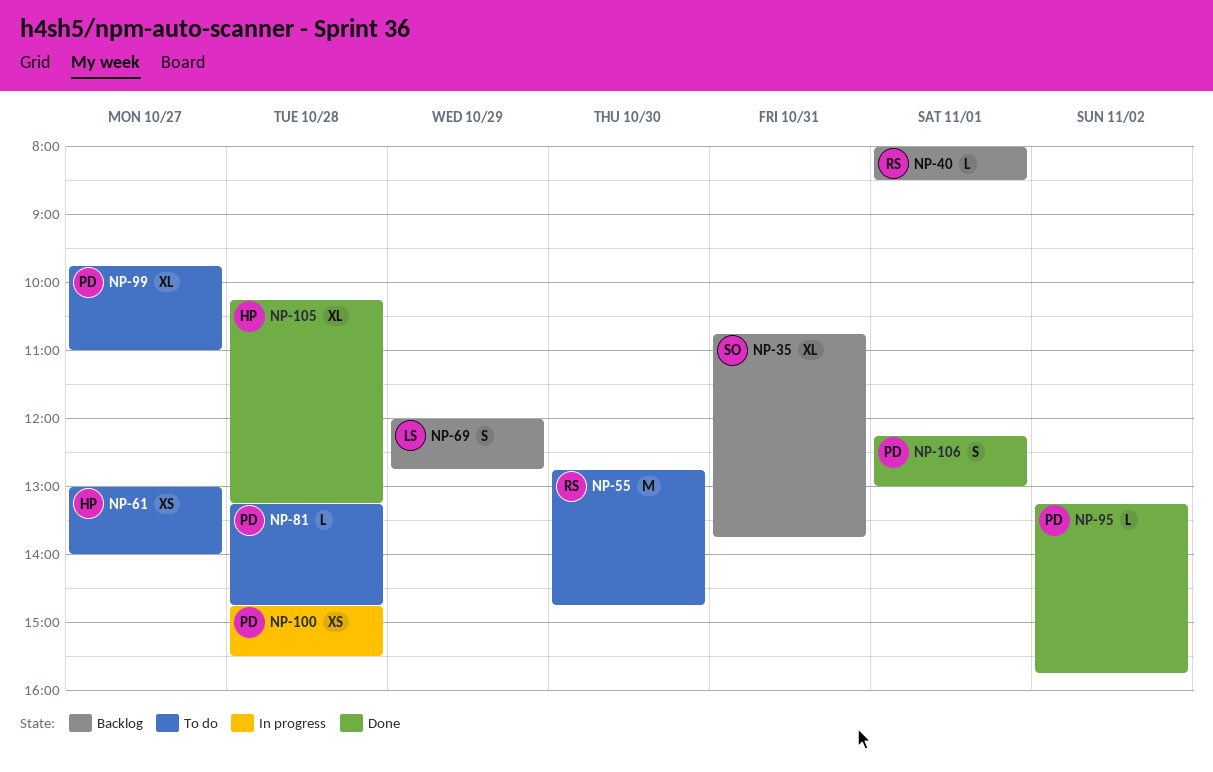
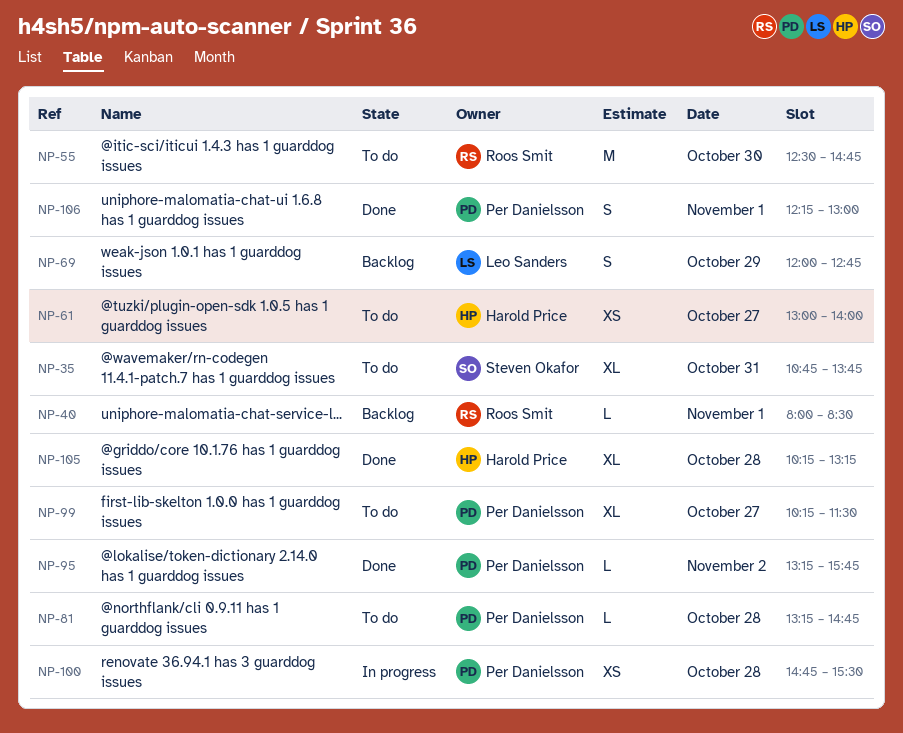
NP-35, status: Backlog -> To do
NP-55, begins: 12:45 -> 12:30
NP-99, begins: 09:45 -> 10:15
NP-99, ends: 11:00 -> 11:30

